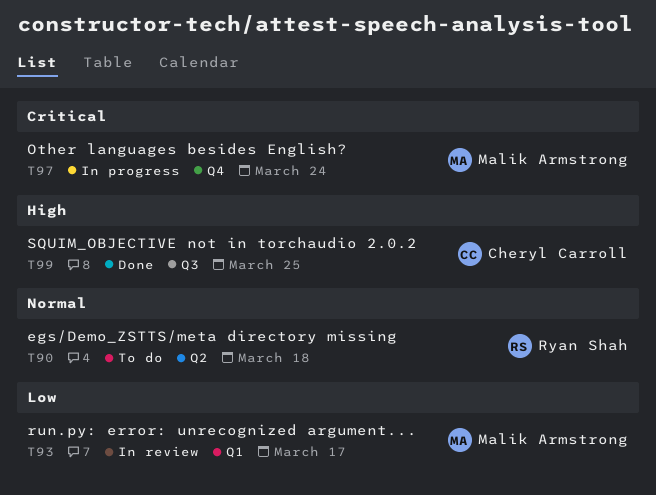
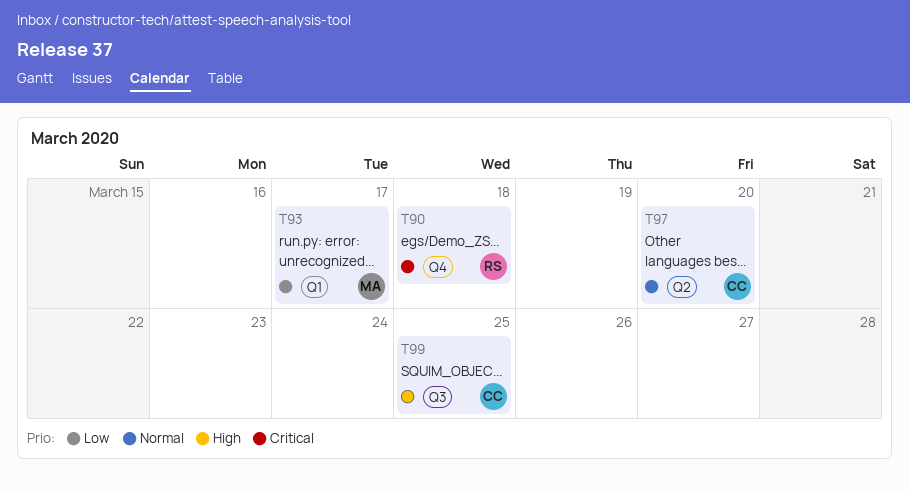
T90, priority: Normal -> Critical
T90, label: Q2 -> Q4
T97, owner: Malik Armstrong -> Cheryl Carroll
T97, priority: Critical -> Normal
T97, label: Q4 -> Q2
T97, due: Mar 24 -> Mar 20

